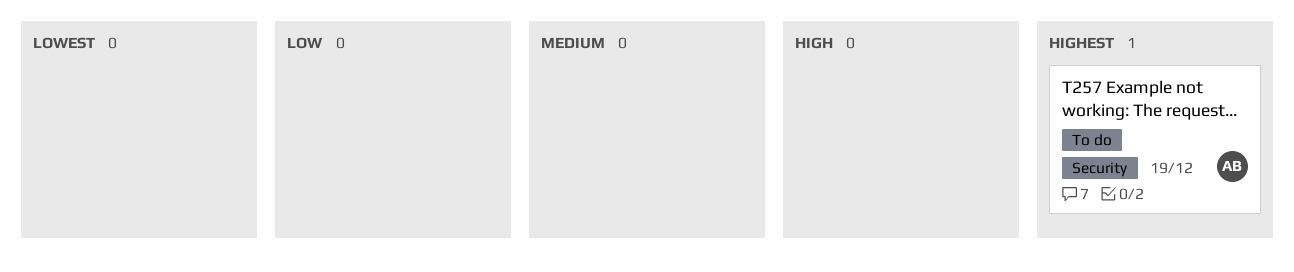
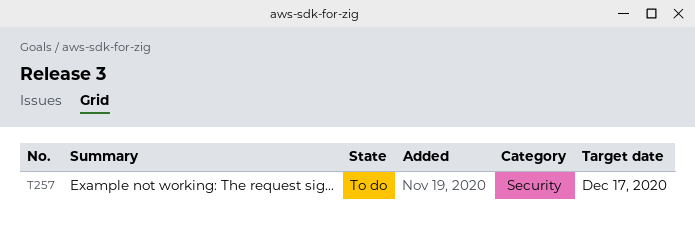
T257, due: Dec 19 -> Dec 17

